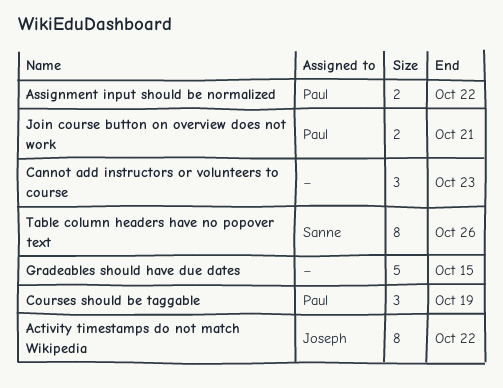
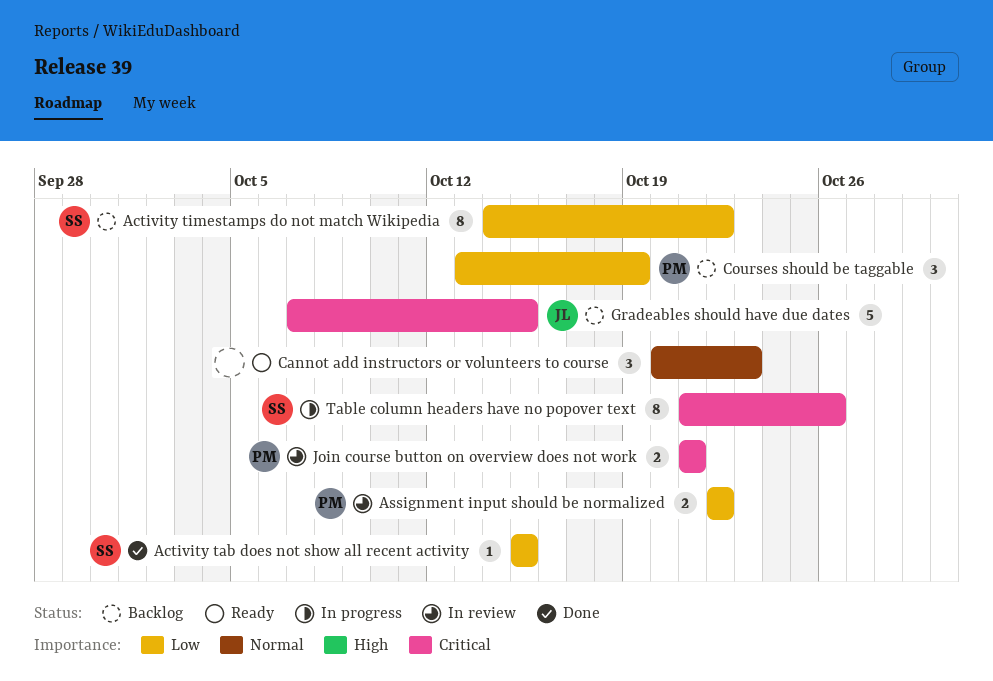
Activity tab does not show all recent activity: none -> present
Activity timestamps do not match Wikipedia, owner: Joseph -> Sanne
Gradeables should have due dates, owner: none -> Joseph

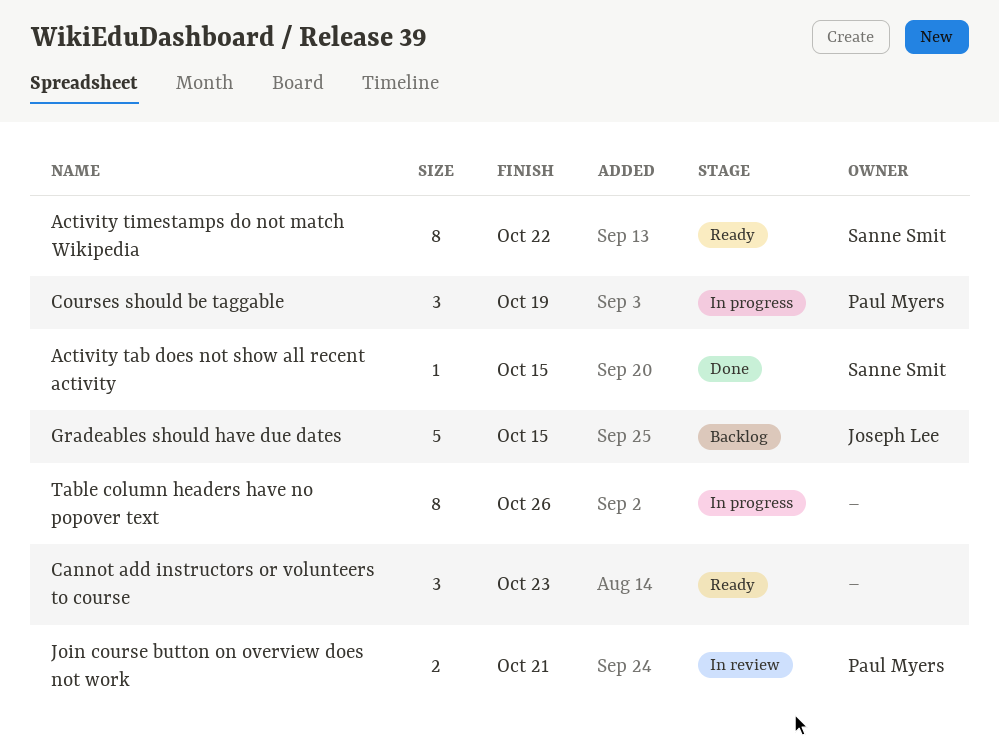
Activity timestamps do not match Wikipedia, status: Backlog -> Ready
Assignment input should be normalized: present -> none
Courses should be taggable, status: Backlog -> In progress
Table column headers have no popover text, owner: Sanne Smit -> none

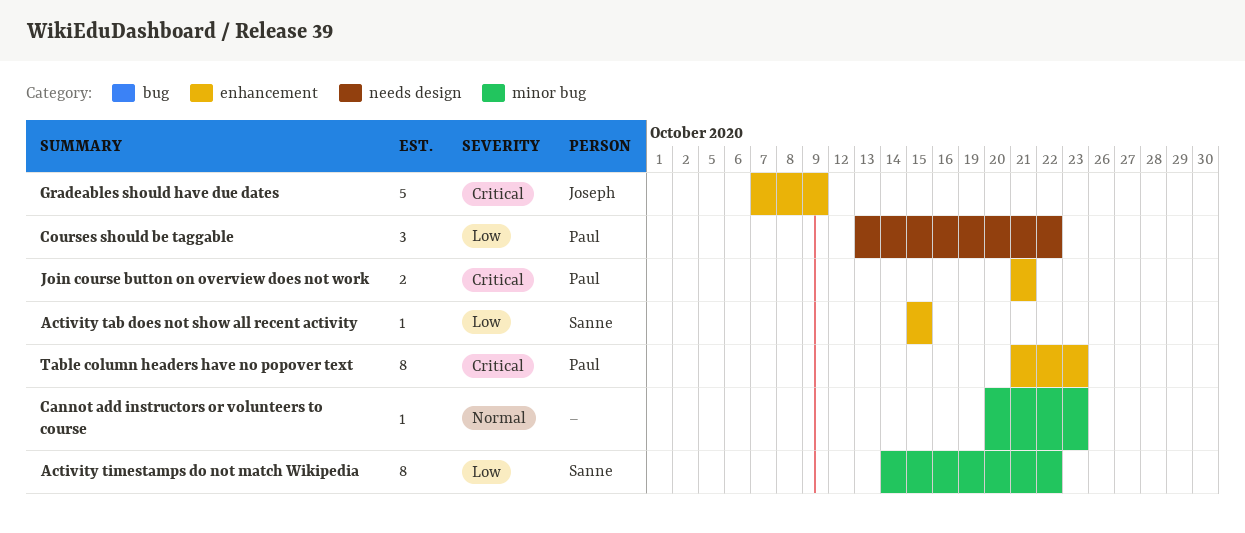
Cannot add instructors or volunteers to course, estimate: 3 -> 1
Courses should be taggable, due: Oct 19 -> Oct 22
Gradeables should have due dates, due: Oct 15 -> Oct 9
Table column headers have no popover text, owner: none -> Paul Myers
Table column headers have no popover text, due: Oct 26 -> Oct 23

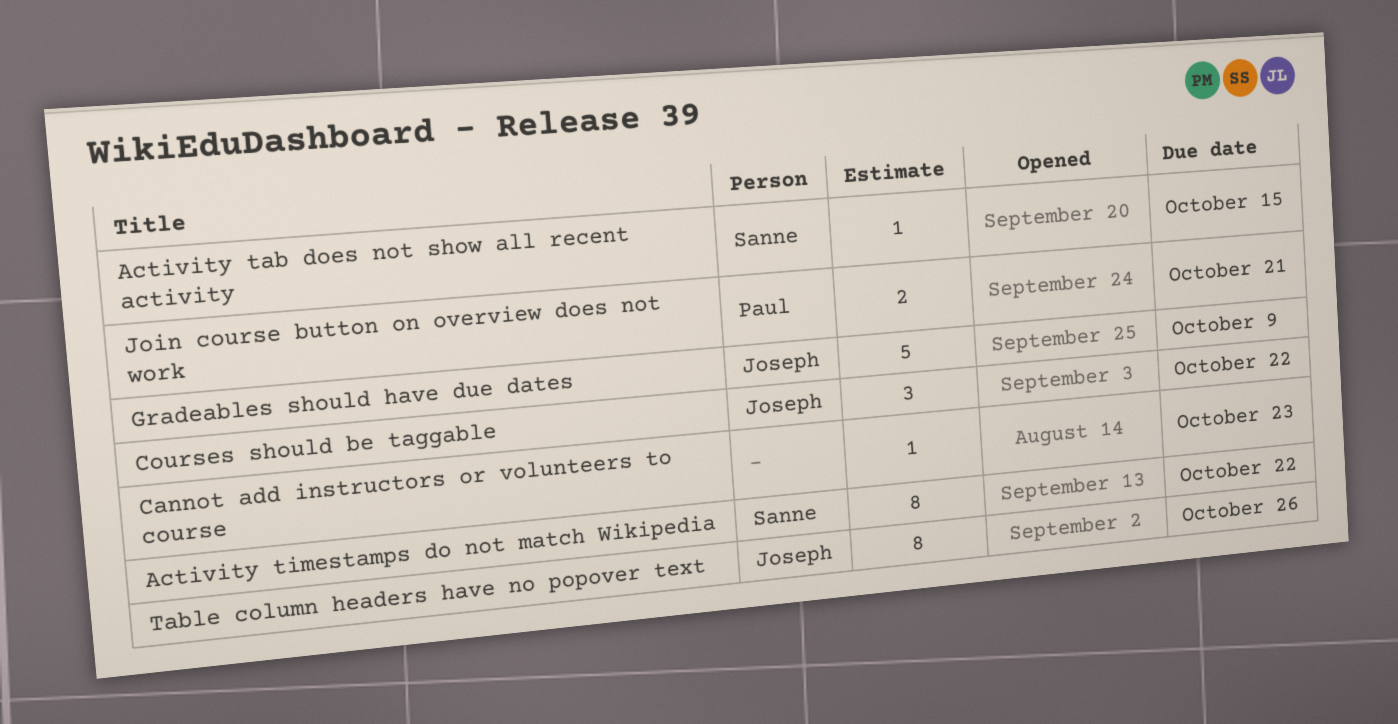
Courses should be taggable, owner: Paul -> Joseph
Table column headers have no popover text, owner: Paul -> Joseph
Table column headers have no popover text, due: Oct 23 -> Oct 26

